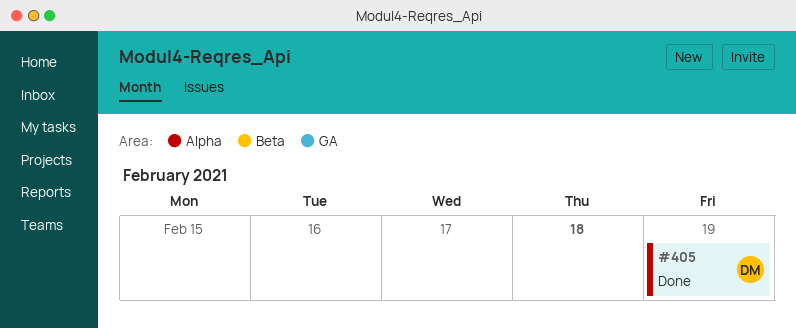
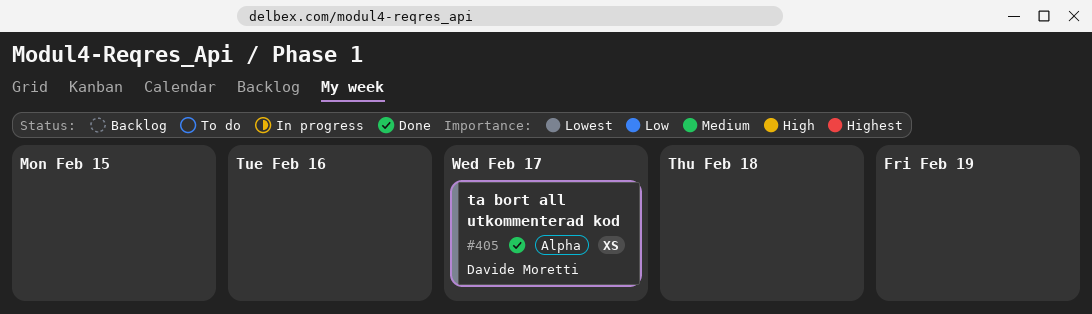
#405, due: Feb 19 -> Feb 17

